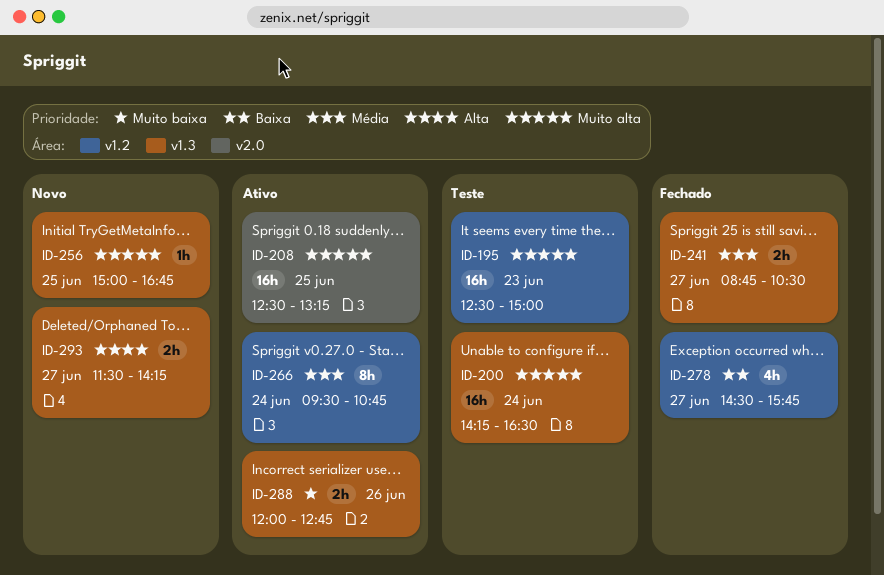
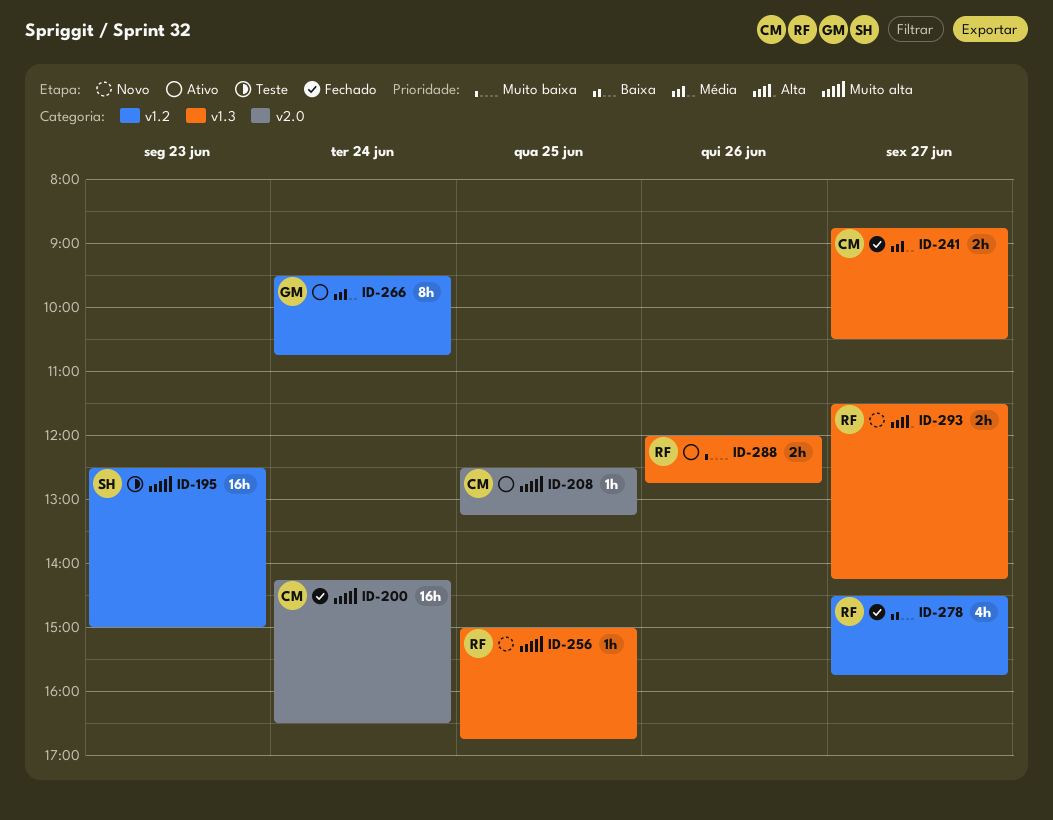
ID-200, status: Teste -> Fechado
ID-200, label: v1.3 -> v2.0
ID-208, estimate: 16h -> 1h

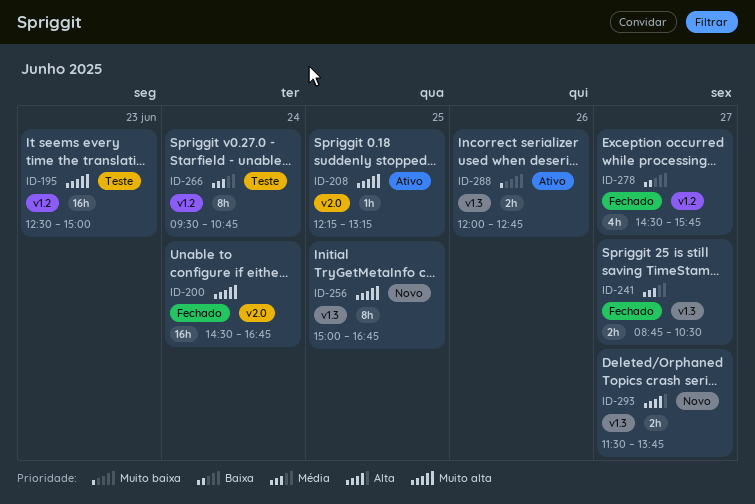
ID-200, begins: 14:15 -> 14:30
ID-200, ends: 16:30 -> 16:45
ID-208, begins: 12:30 -> 12:15
ID-256, estimate: 1h -> 8h
ID-266, status: Ativo -> Teste
ID-293, ends: 14:15 -> 13:45

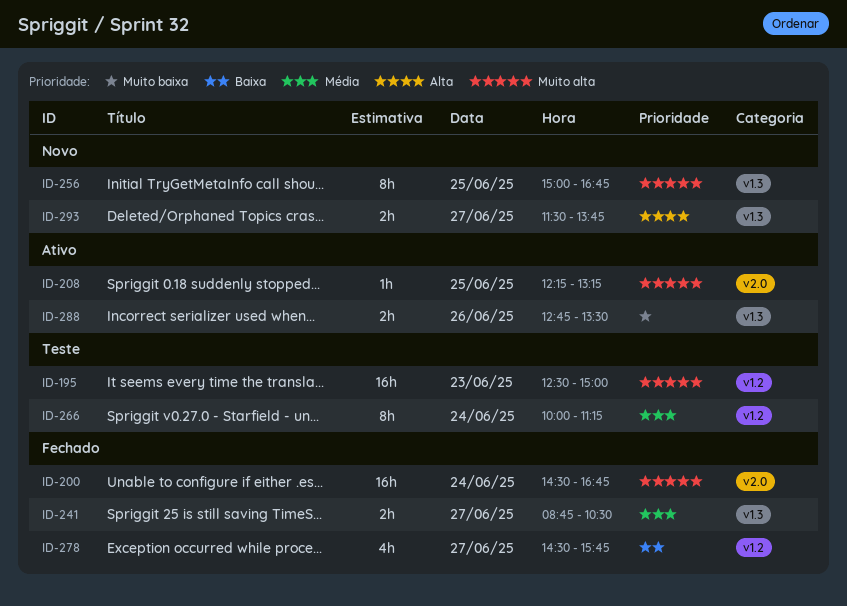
ID-266, begins: 09:30 -> 10:00
ID-266, ends: 10:45 -> 11:15
ID-288, begins: 12:00 -> 12:45
ID-288, ends: 12:45 -> 13:30

